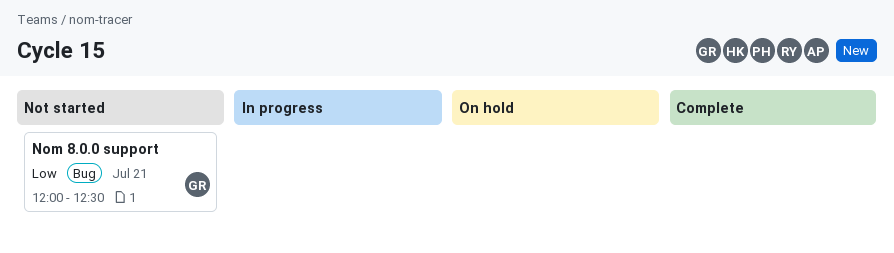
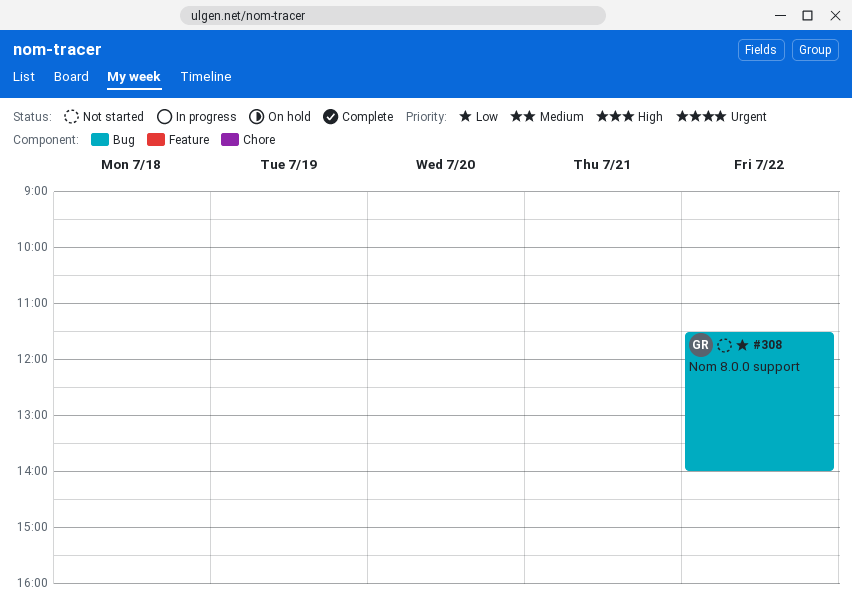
Nom 8.0.0 support, day: Jul 21 -> Jul 22
Nom 8.0.0 support, begins: 12:00 -> 11:30
Nom 8.0.0 support, ends: 12:30 -> 14:00

